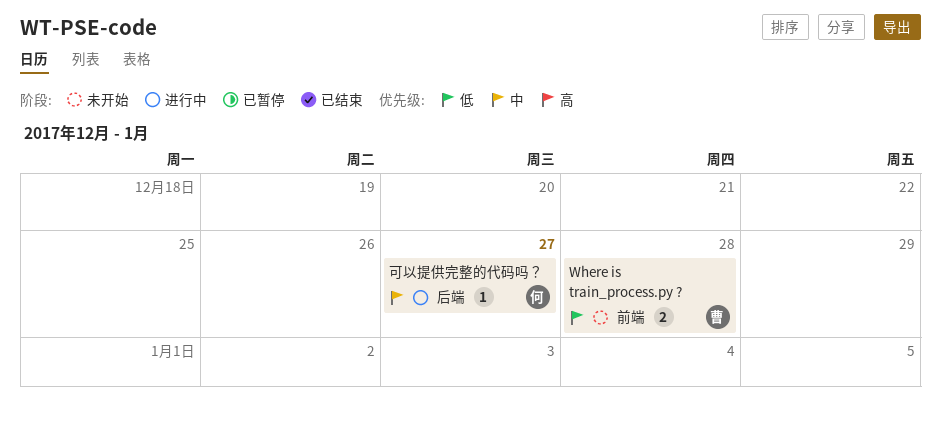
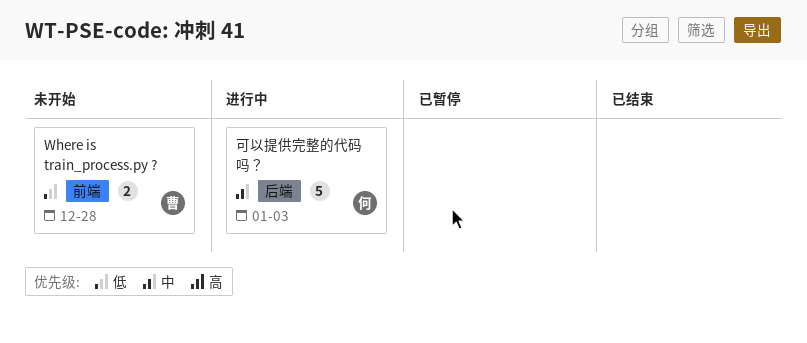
可以提供完整的代码吗？, estimate: 1 -> 5
可以提供完整的代码吗？, due: Dec 27 -> Jan 3

